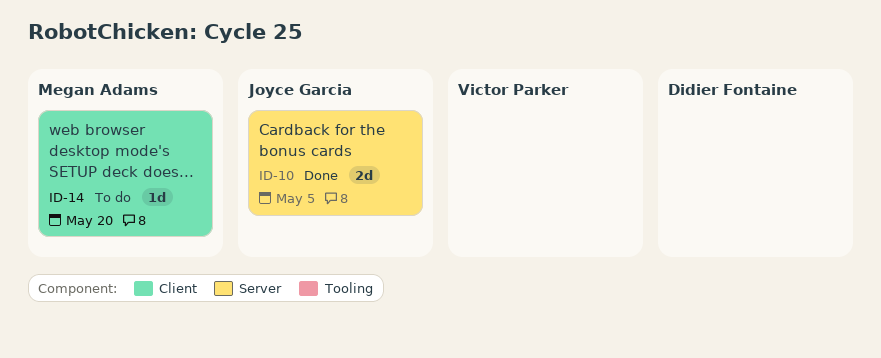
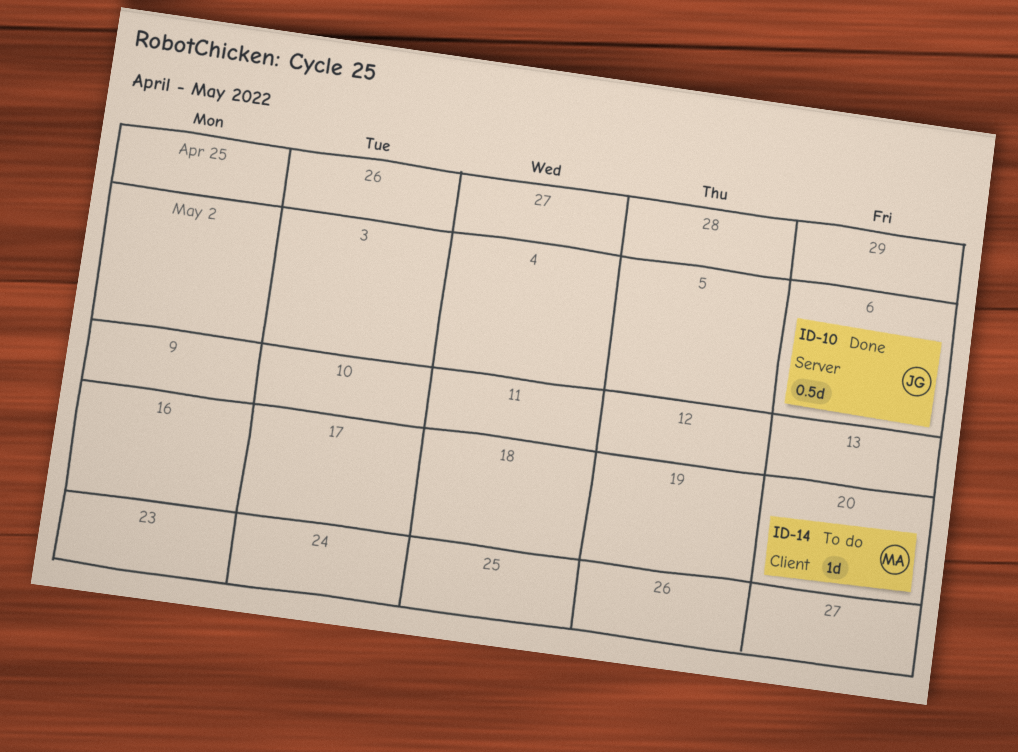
ID-10, estimate: 2d -> 0.5d
ID-10, due: May 5 -> May 6

